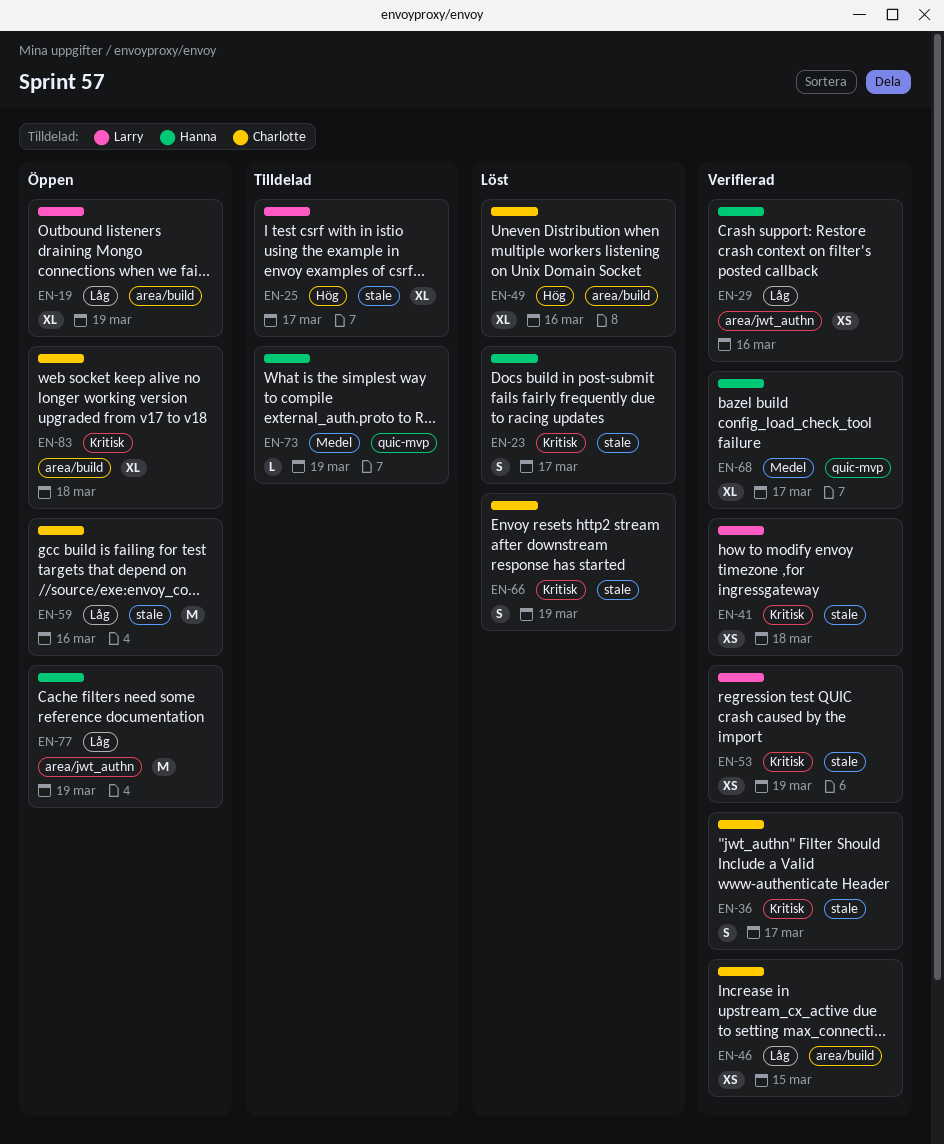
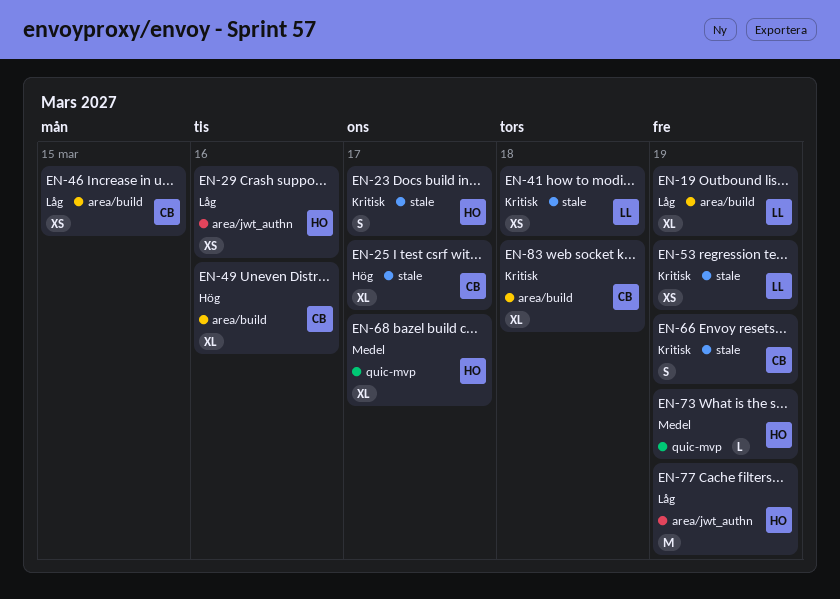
EN-25, owner: Larry -> Charlotte
EN-36: present -> none
EN-59: present -> none

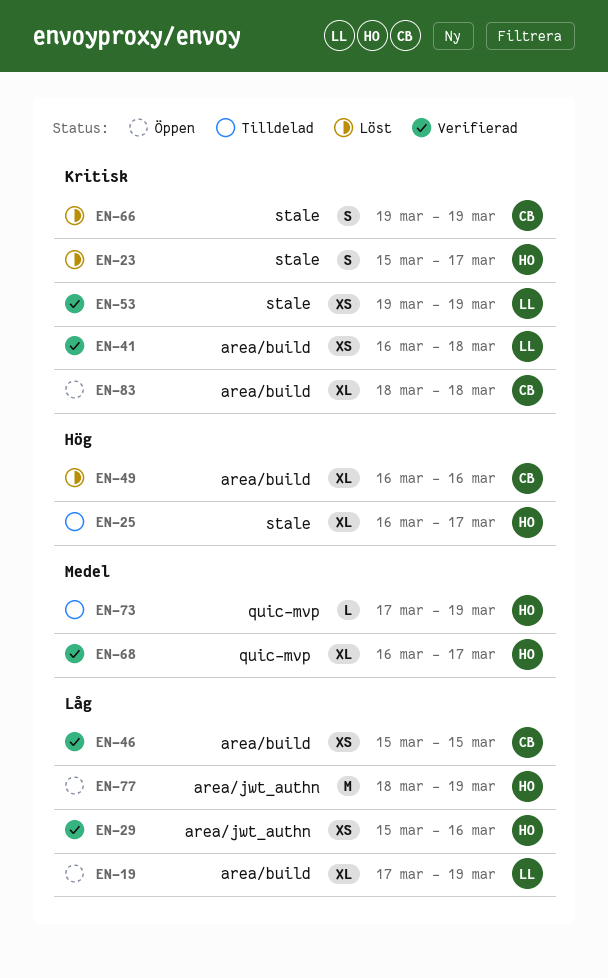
EN-25, owner: CB -> HO
EN-41, label: stale -> area/build

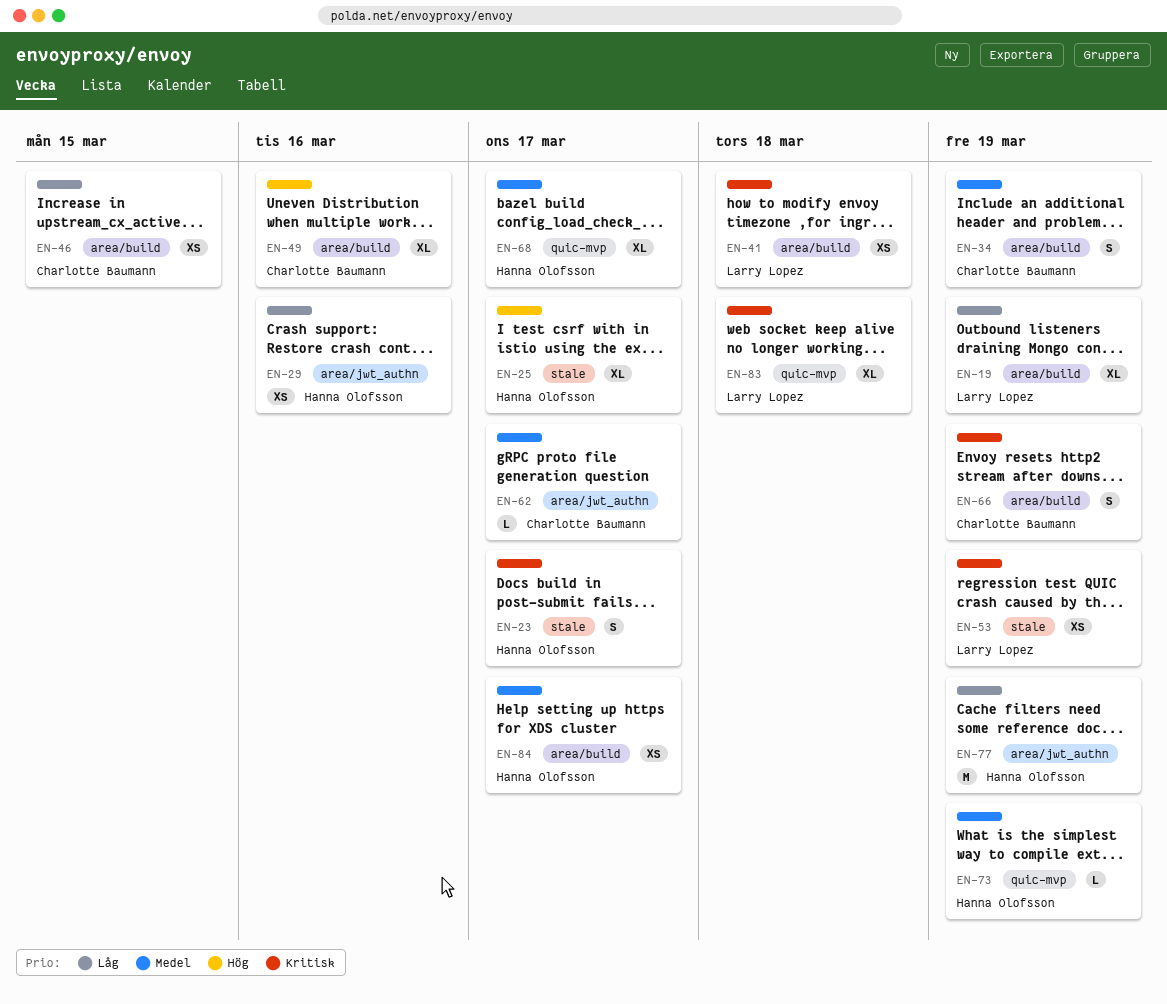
EN-34: none -> present
EN-62: none -> present
EN-66, label: stale -> area/build
EN-83, owner: Charlotte Baumann -> Larry Lopez
EN-83, label: area/build -> quic-mvp
EN-84: none -> present

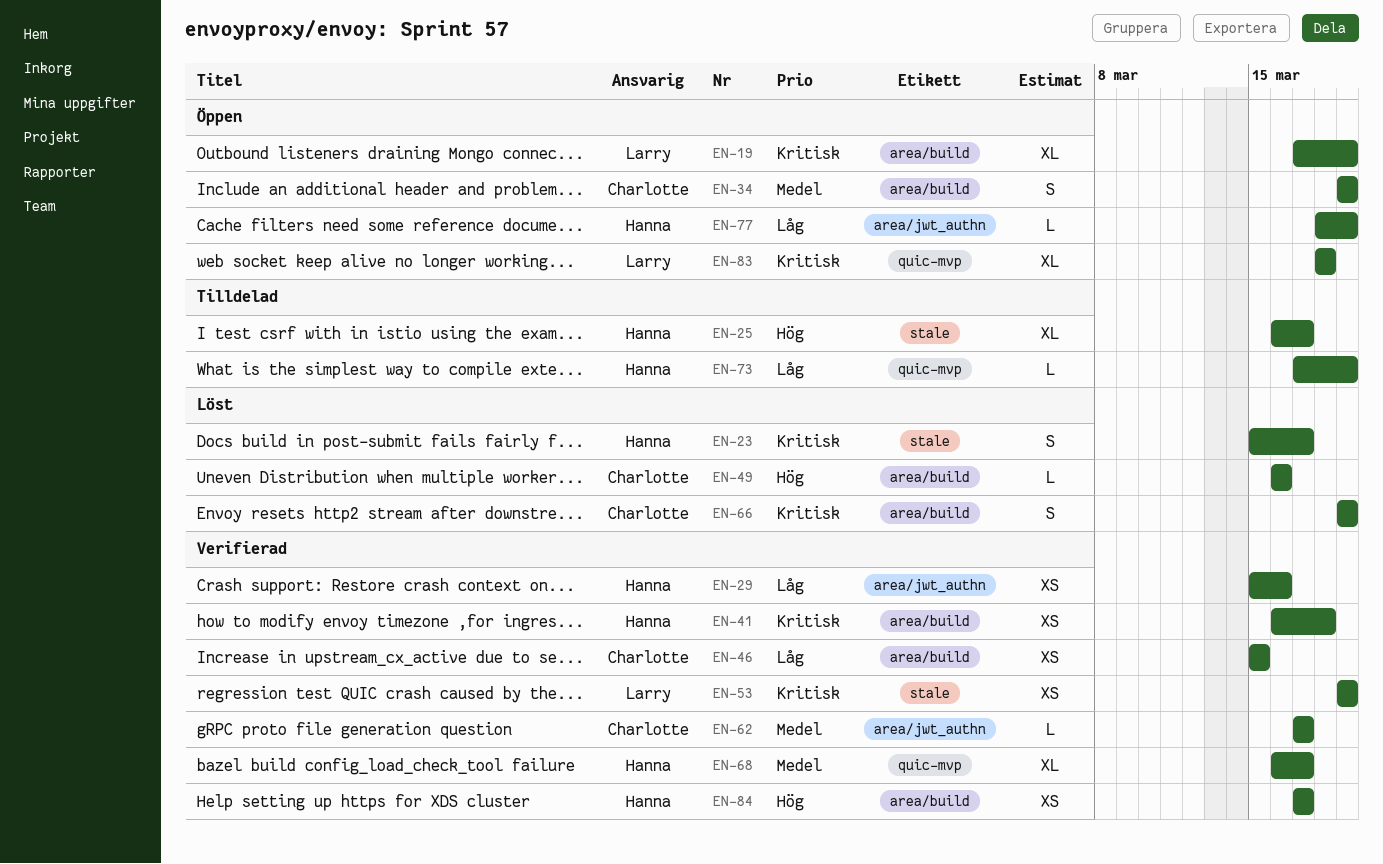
EN-19, priority: Låg -> Kritisk
EN-41, owner: Larry Lopez -> Hanna Olofsson
EN-49, estimate: XL -> L
EN-73, priority: Medel -> Låg
EN-77, estimate: M -> L
EN-84, priority: Medel -> Hög

